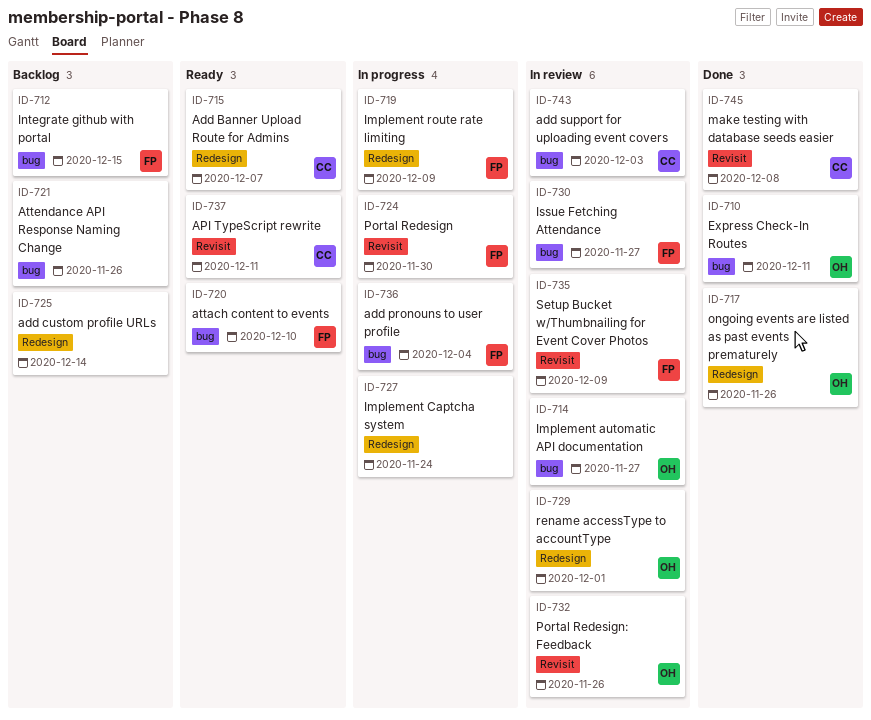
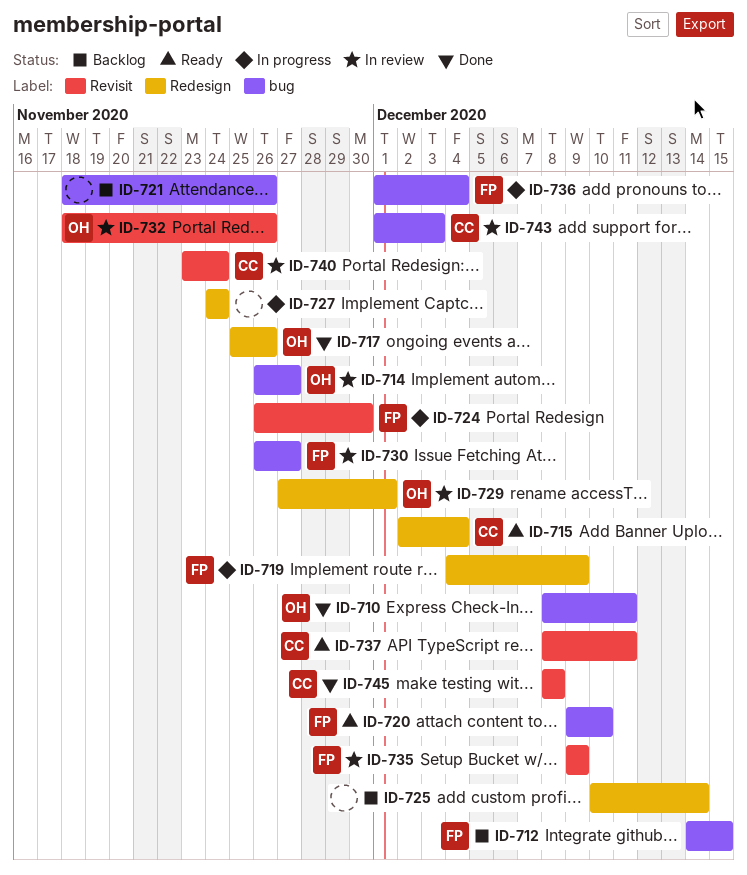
ID-715, due: Dec 7 -> Dec 4
ID-740: none -> present

